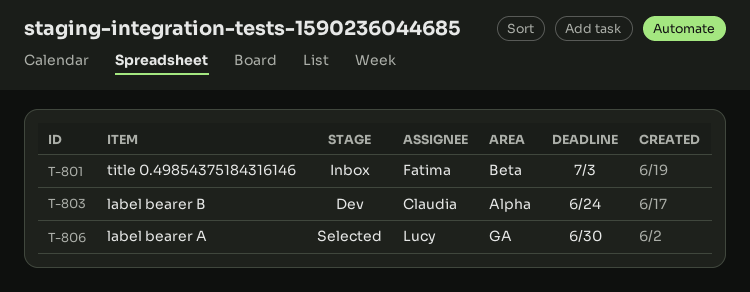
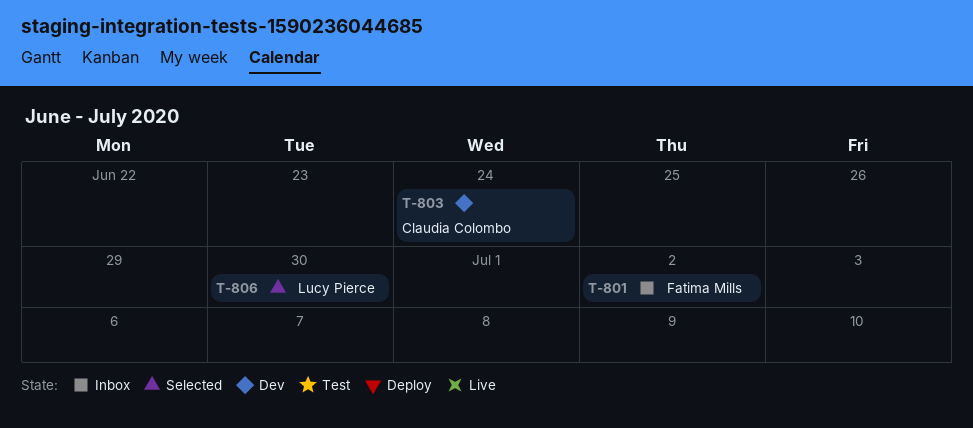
T-801, due: Jul 3 -> Jul 2

